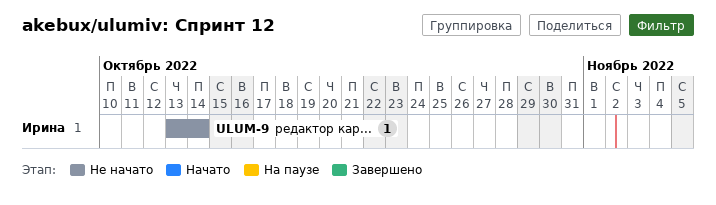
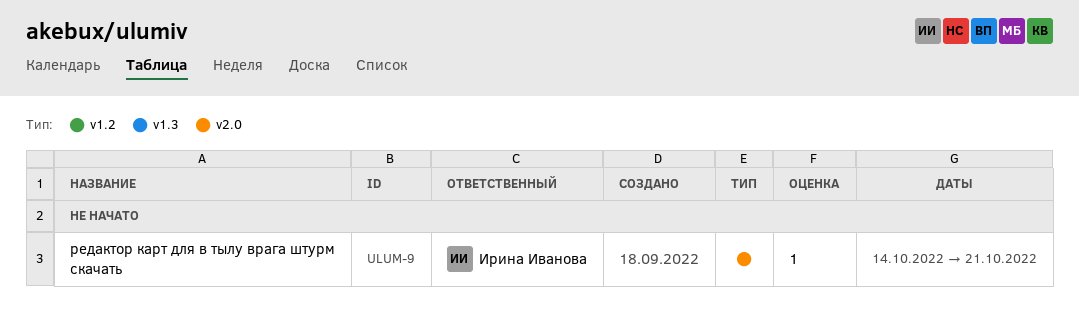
ULUM-9, start: Oct 13 -> Oct 14
ULUM-9, due: Oct 14 -> Oct 21

